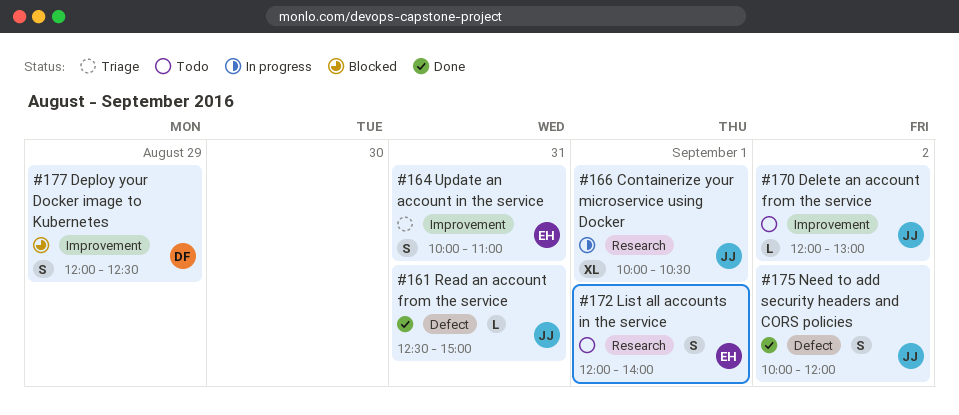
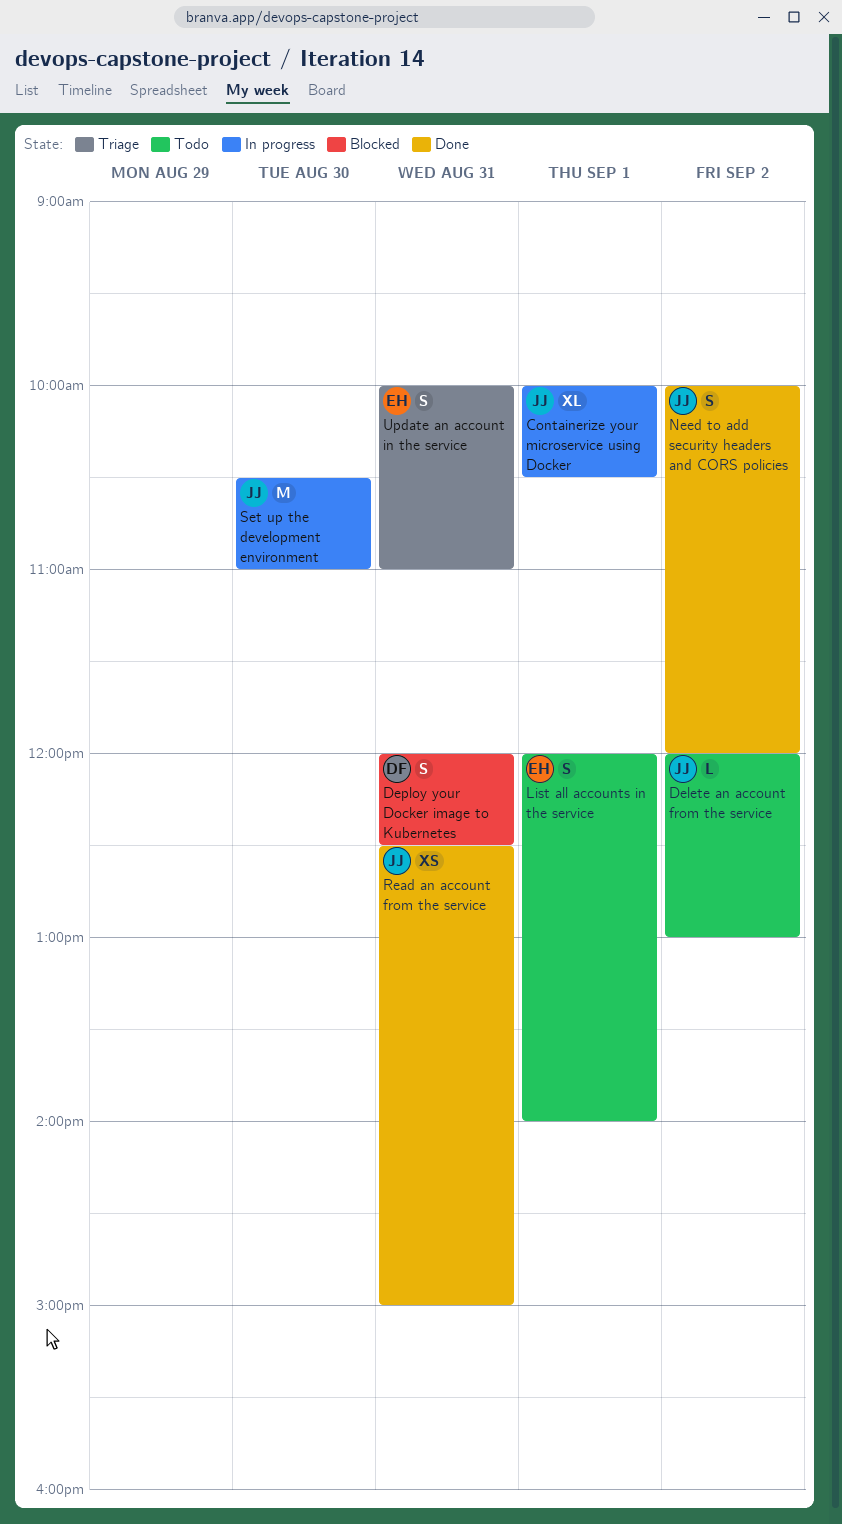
Deploy your Docker image to Kubernetes, day: Aug 29 -> Aug 31
Read an account from the service, estimate: L -> XS
Set up the development environment: none -> present

